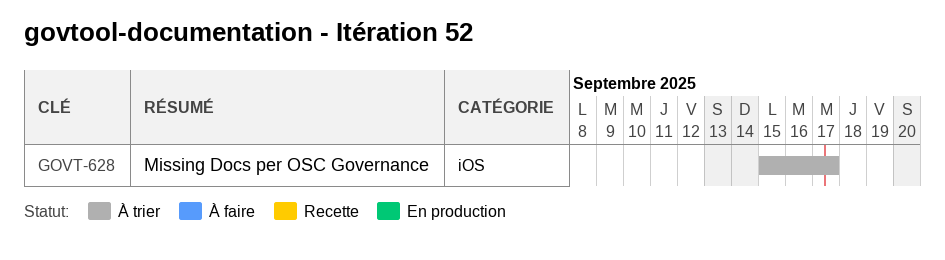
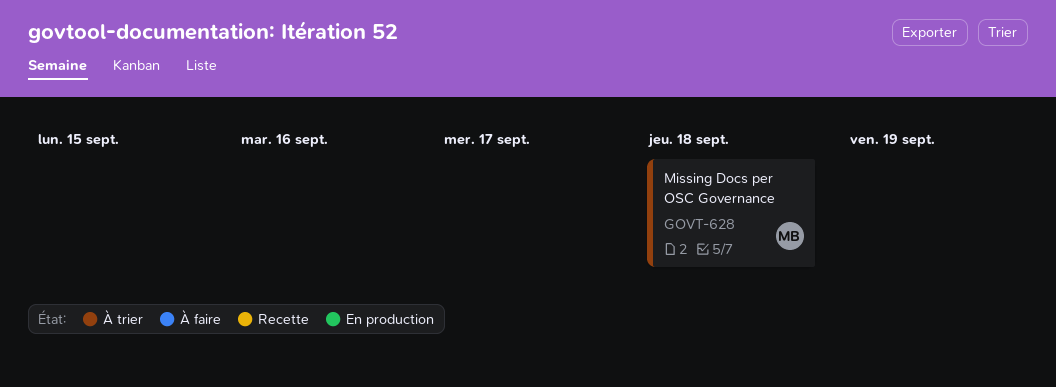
GOVT-628, due: Sep 17 -> Sep 18

